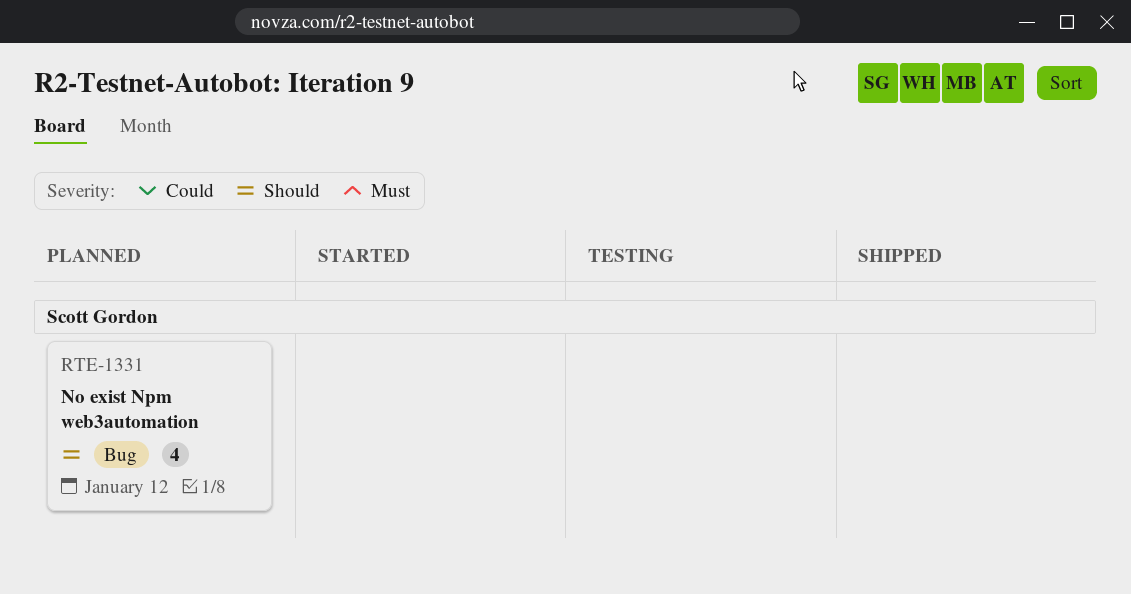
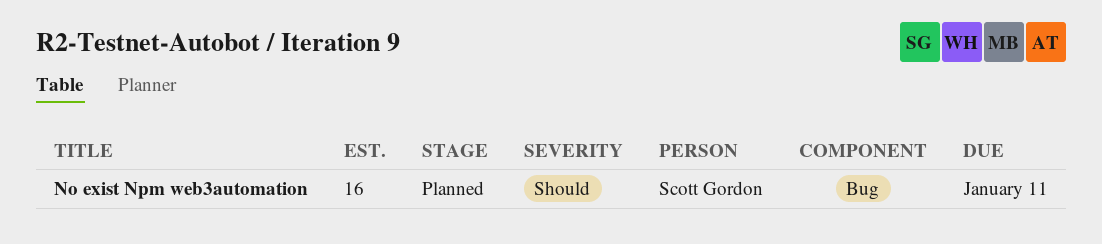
No exist Npm web3automation, estimate: 4 -> 16
No exist Npm web3automation, due: Jan 12 -> Jan 11

